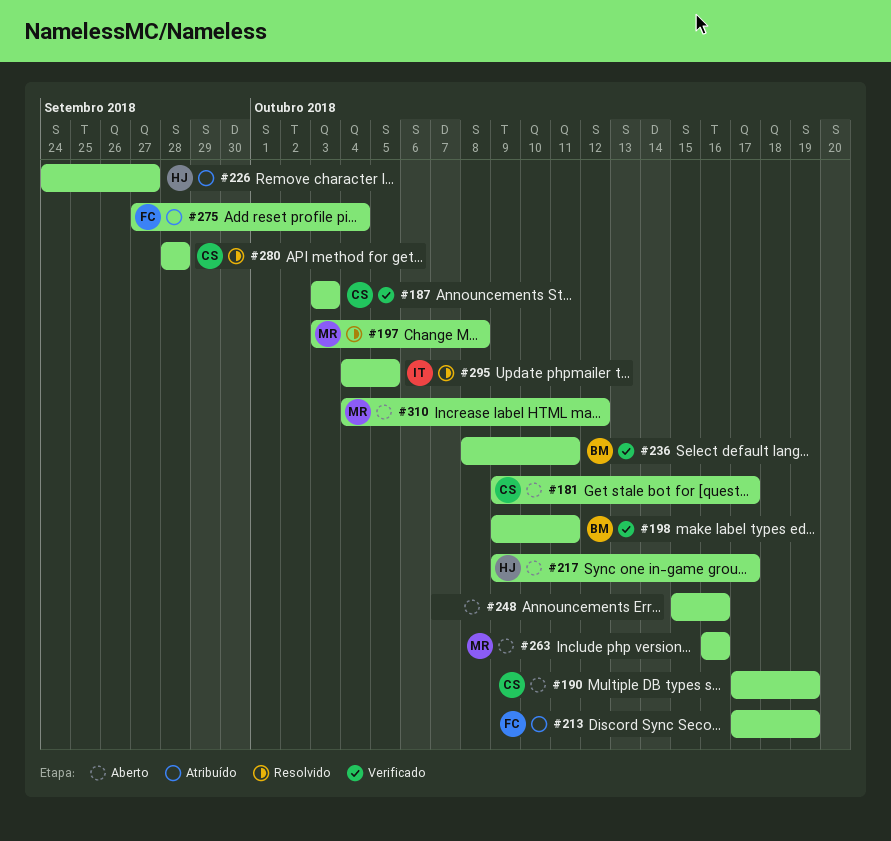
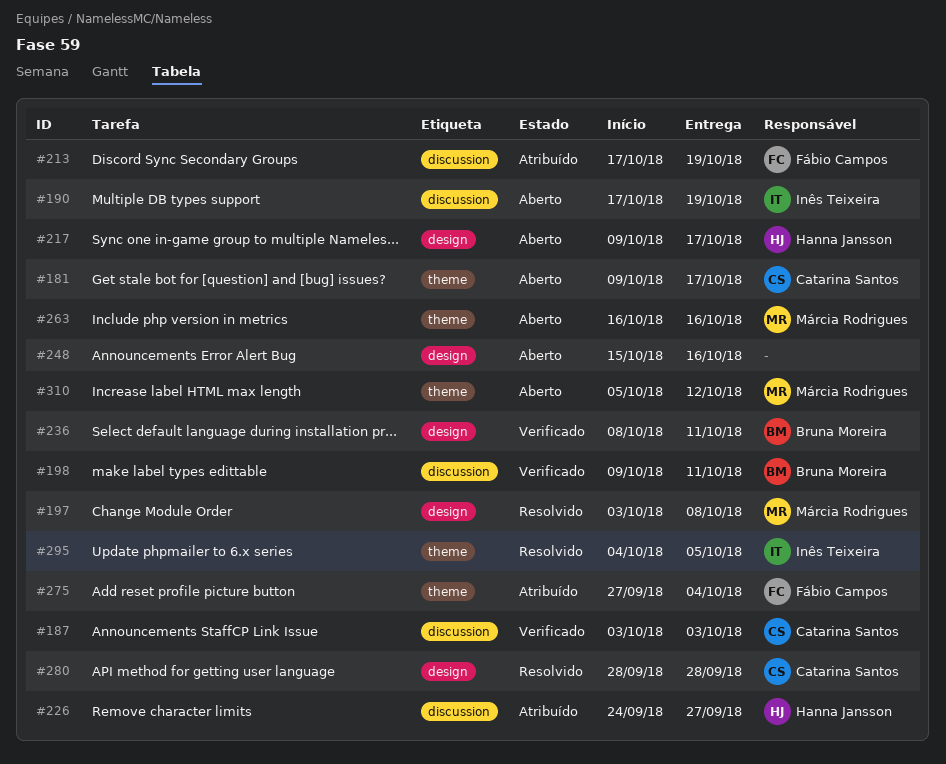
#190, owner: Catarina Santos -> Inês Teixeira
#310, start: Oct 4 -> Oct 5

